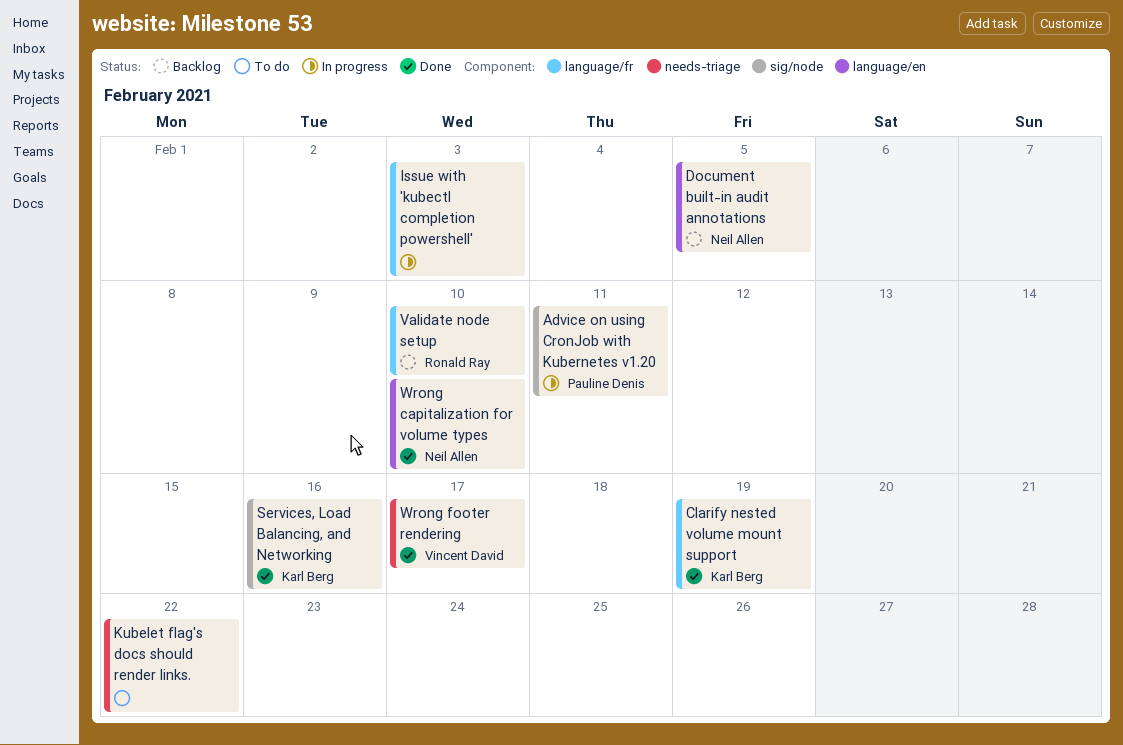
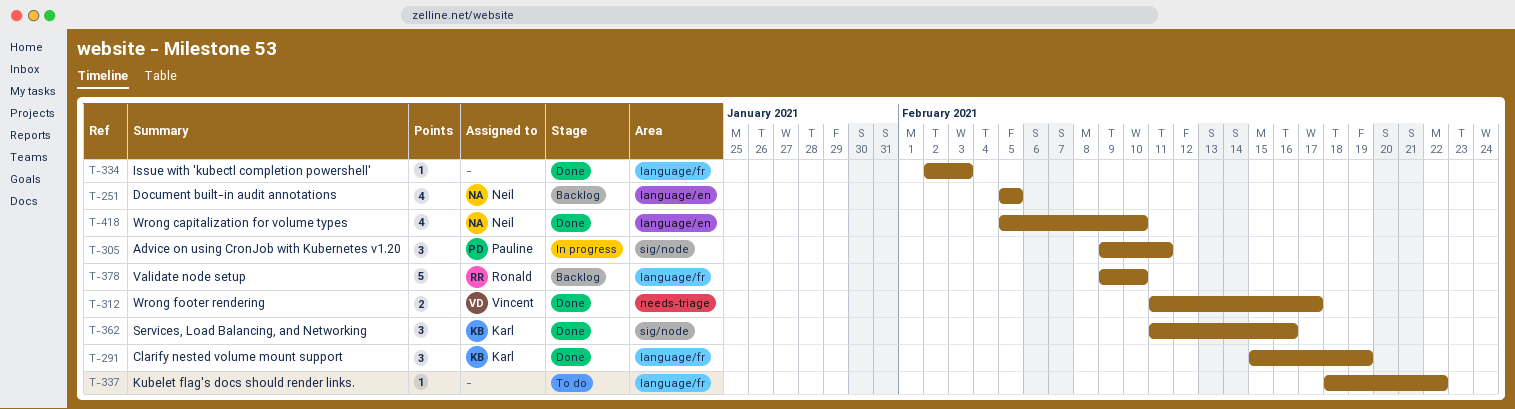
Issue with 'kubectl completion powershell', status: In progress -> Done
Kubelet flag's docs should render links., label: needs-triage -> language/fr

